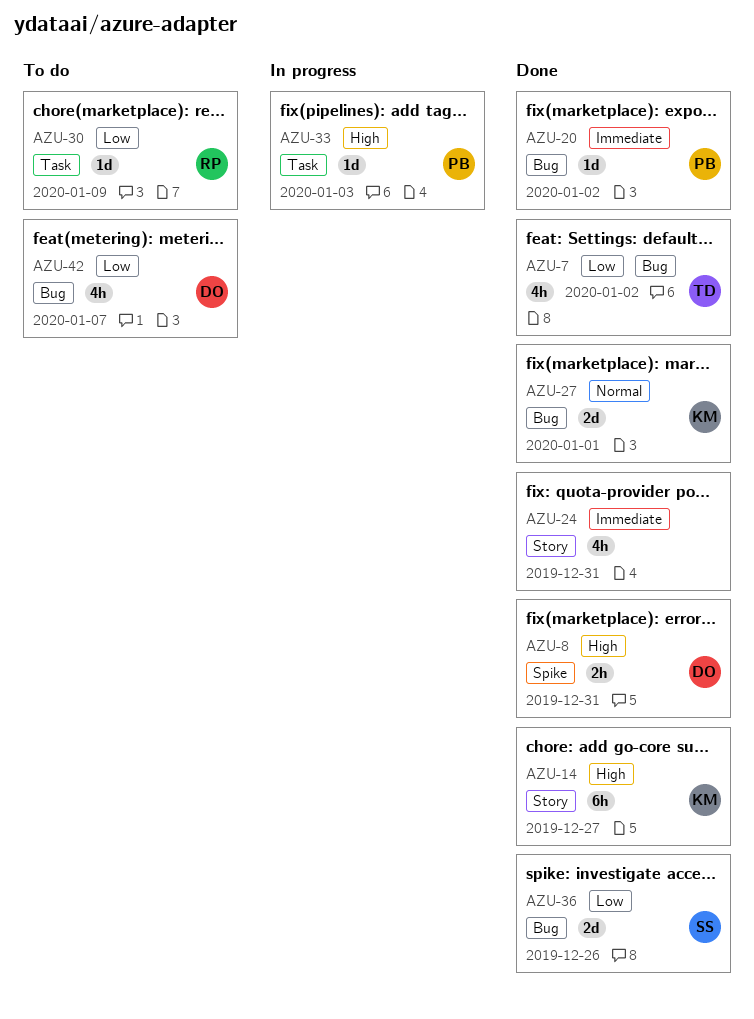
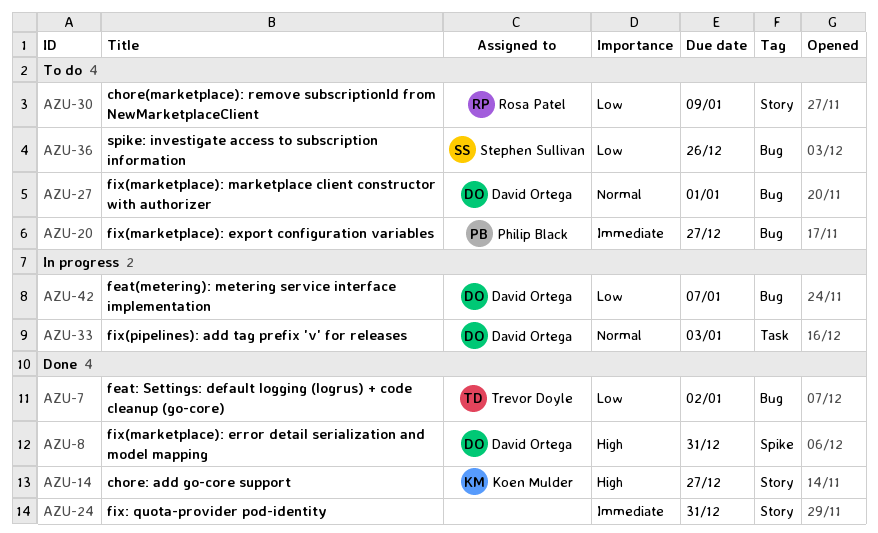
AZU-20, status: Done -> To do
AZU-20, due: Jan 2 -> Dec 27
AZU-27, status: Done -> To do
AZU-27, owner: Koen Mulder -> David Ortega
AZU-30, label: Task -> Story
AZU-33, owner: Philip Black -> David Ortega
AZU-33, priority: High -> Normal
AZU-36, status: Done -> To do
AZU-42, status: To do -> In progress

